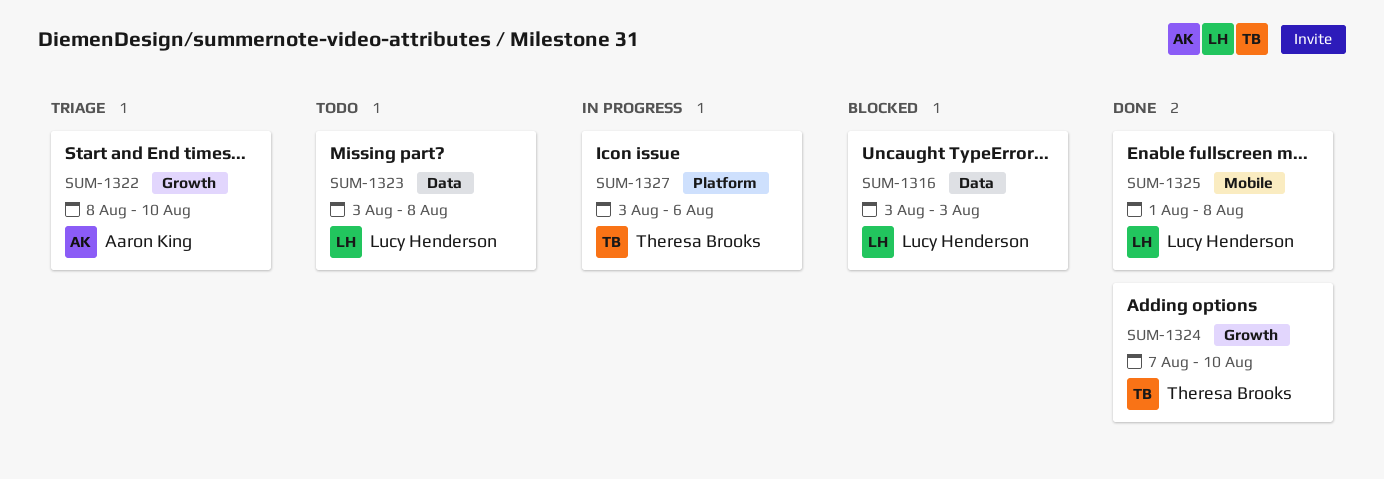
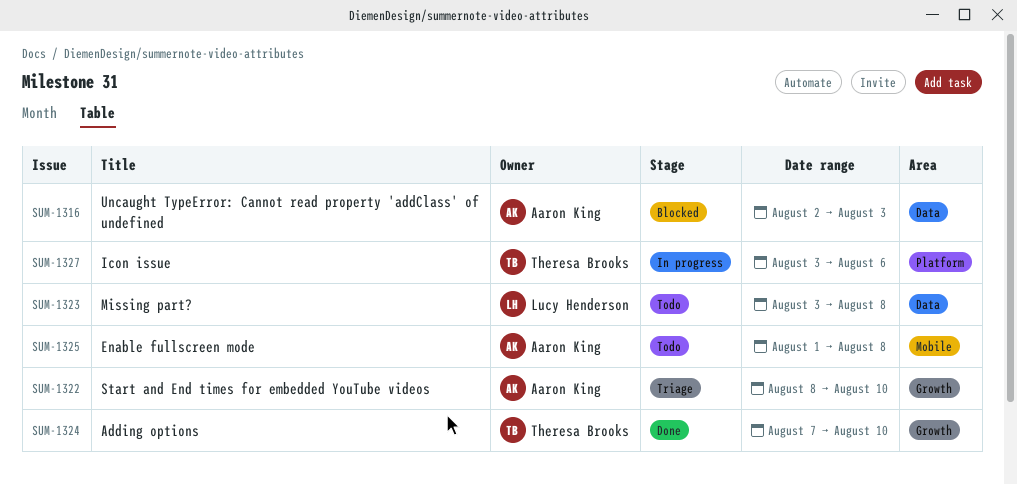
SUM-1316, owner: Lucy Henderson -> Aaron King
SUM-1316, start: Aug 3 -> Aug 2
SUM-1325, status: Done -> Todo
SUM-1325, owner: Lucy Henderson -> Aaron King

